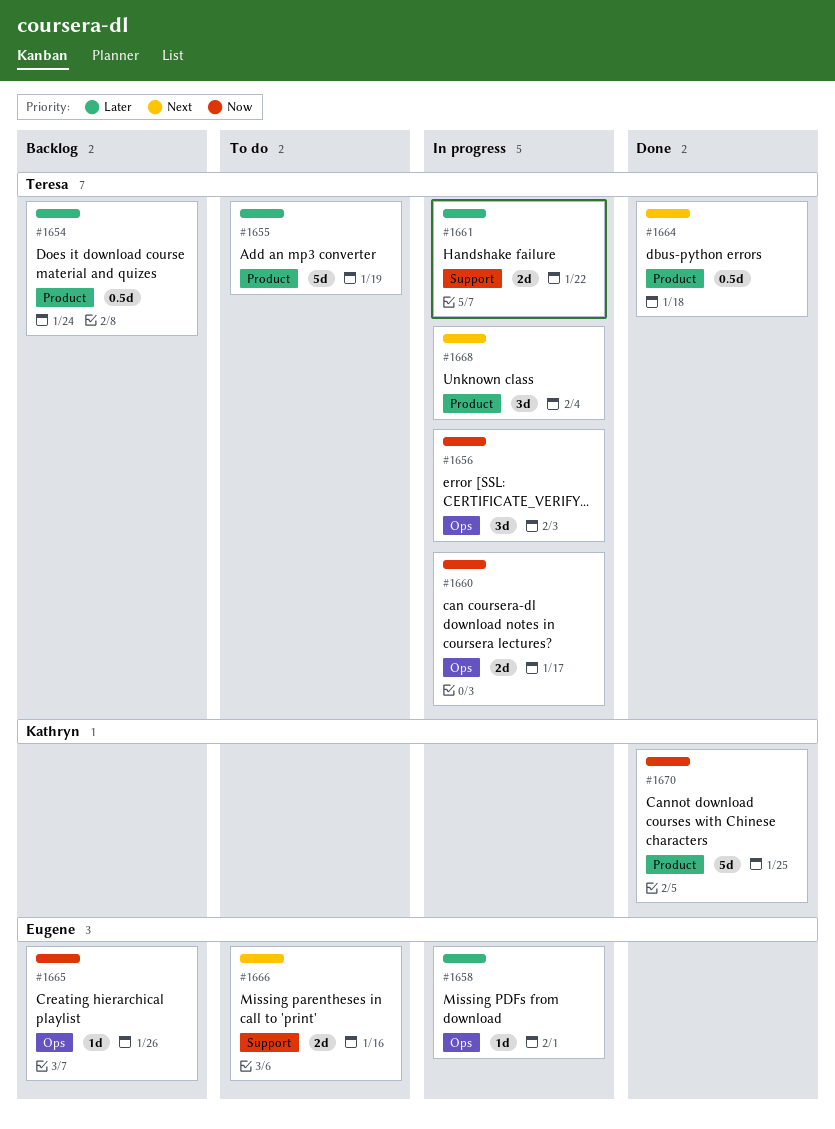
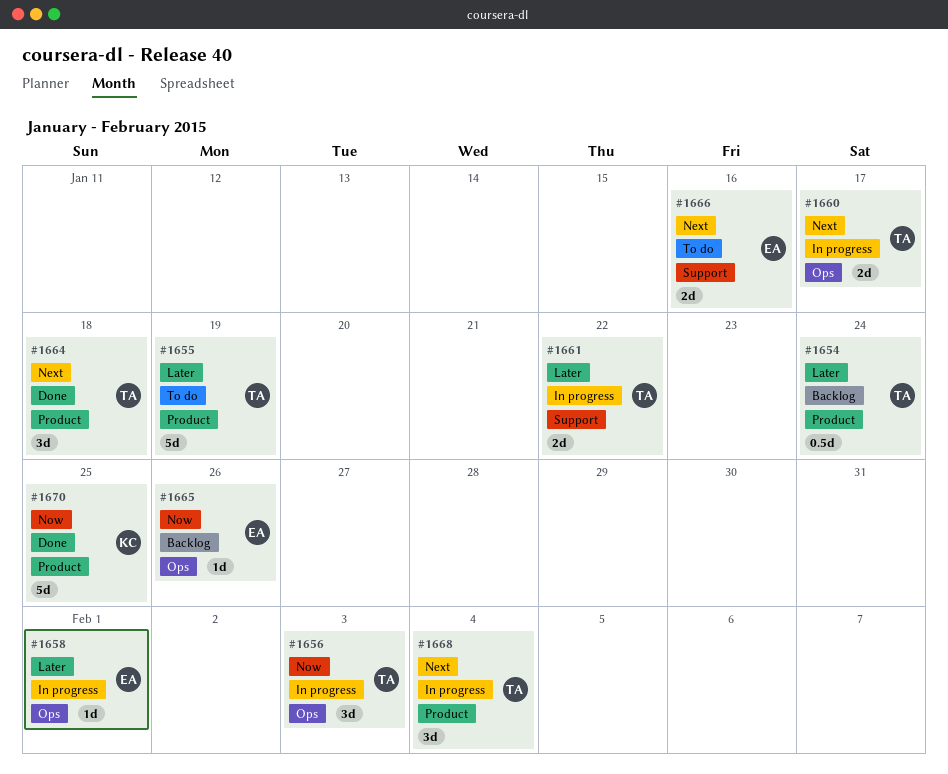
#1660, priority: Now -> Next
#1664, estimate: 0.5d -> 3d

